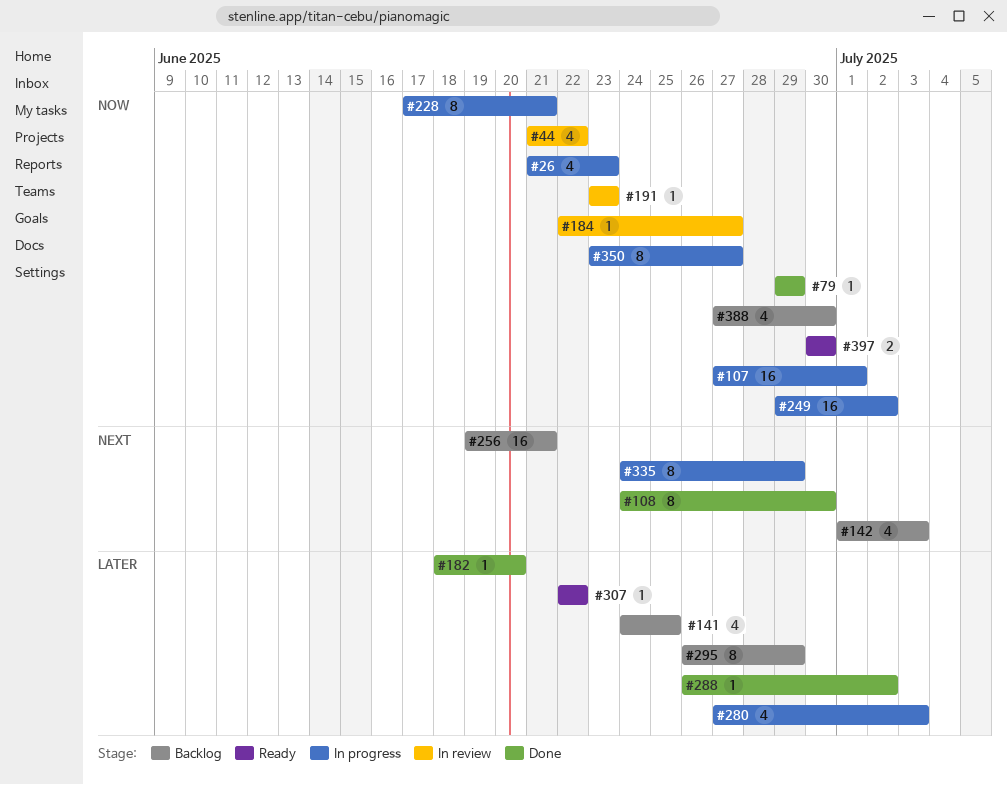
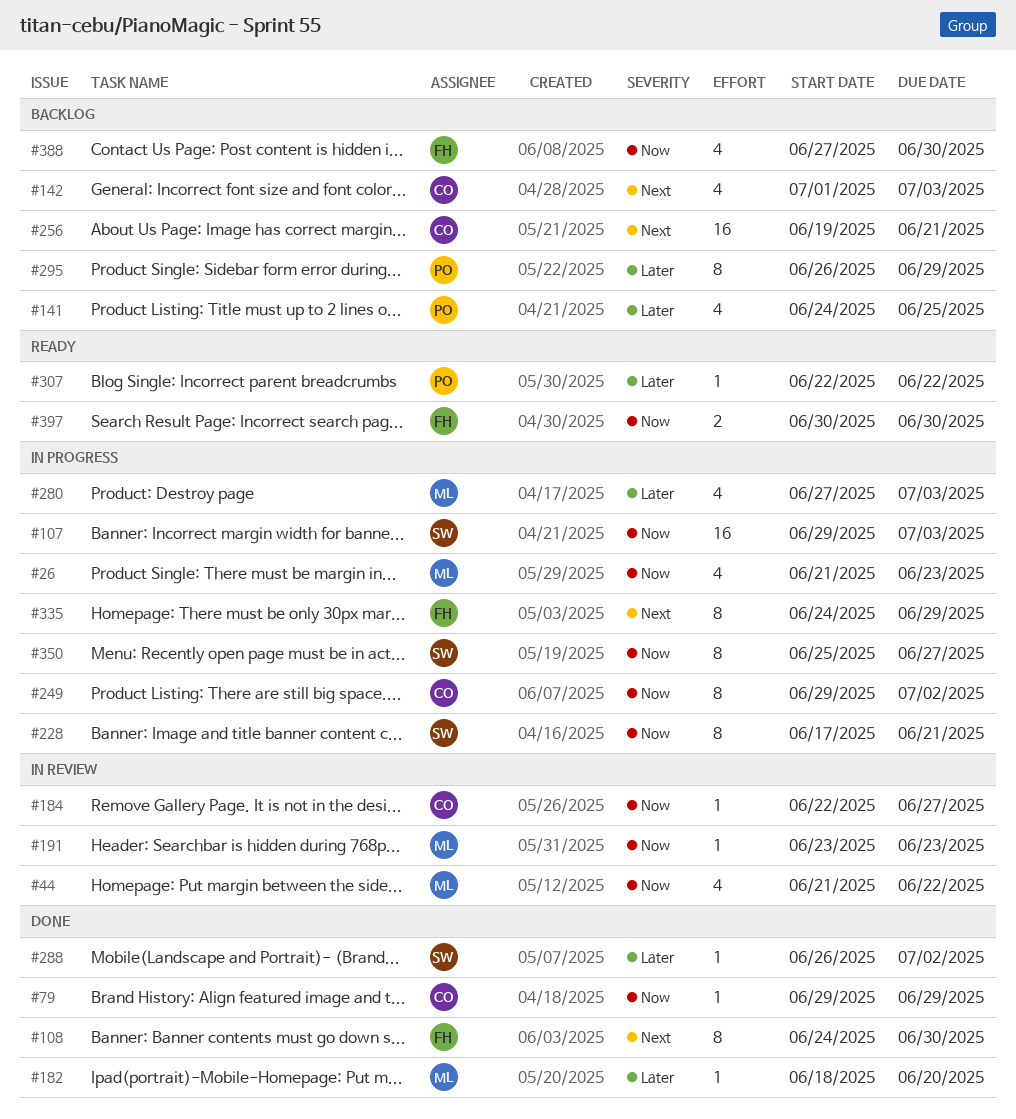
#107, start: Jun 27 -> Jun 29
#107, due: Jul 1 -> Jul 3
#249, estimate: 16 -> 8
#350, start: Jun 23 -> Jun 25

